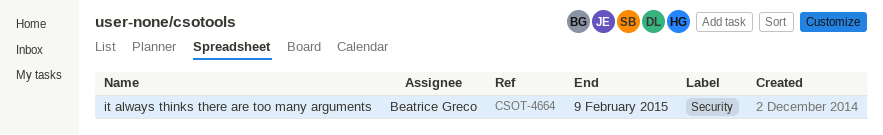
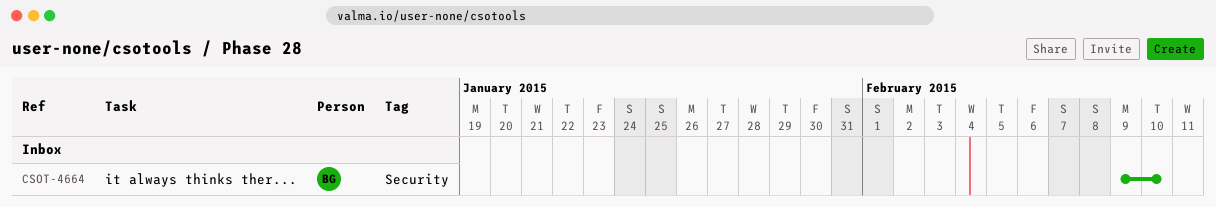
CSOT-4664, due: Feb 9 -> Feb 10

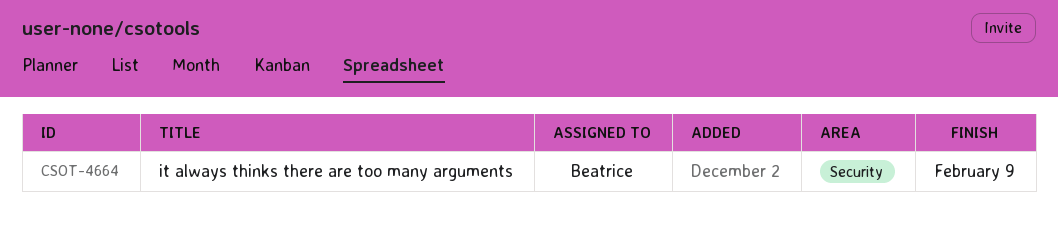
CSOT-4664, due: Feb 10 -> Feb 9

